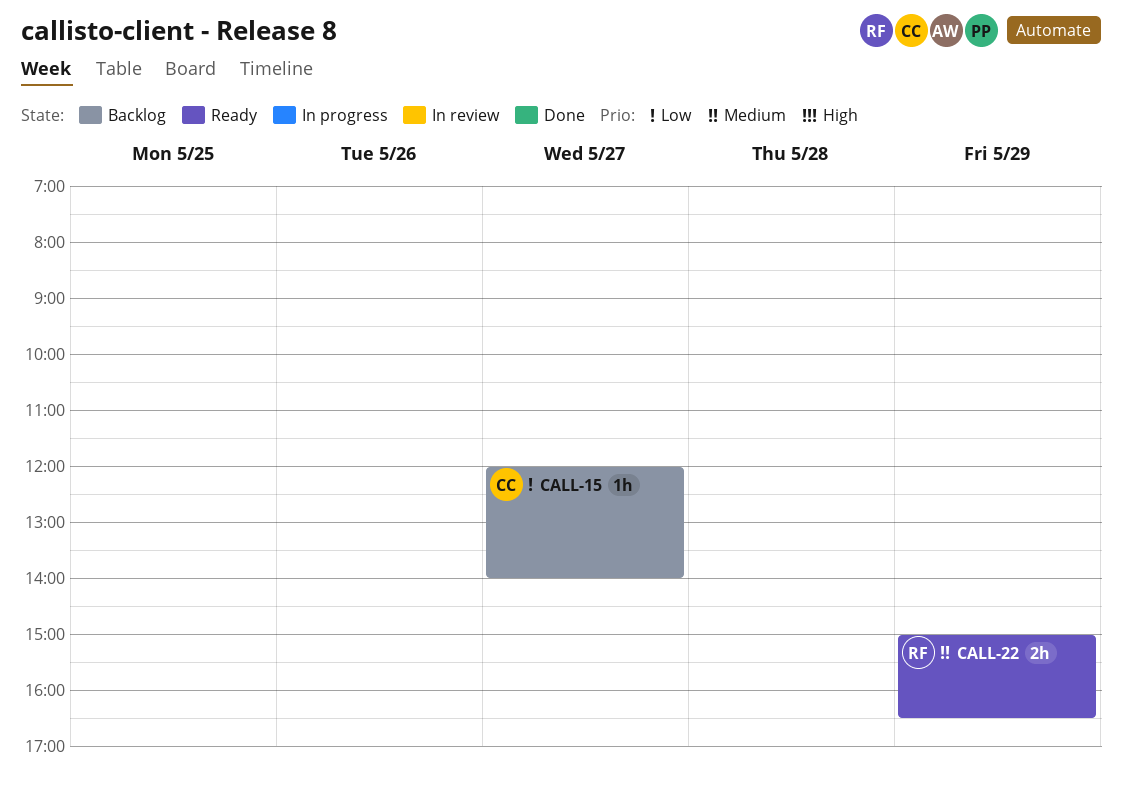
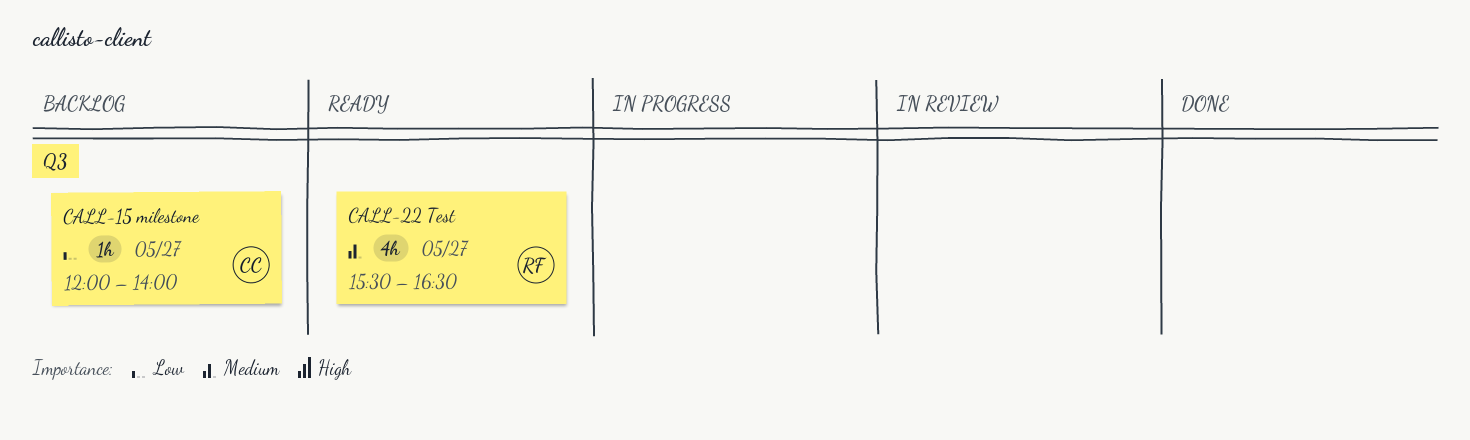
CALL-22, estimate: 2h -> 4h
CALL-22, day: May 29 -> May 27
CALL-22, begins: 15:00 -> 15:30

